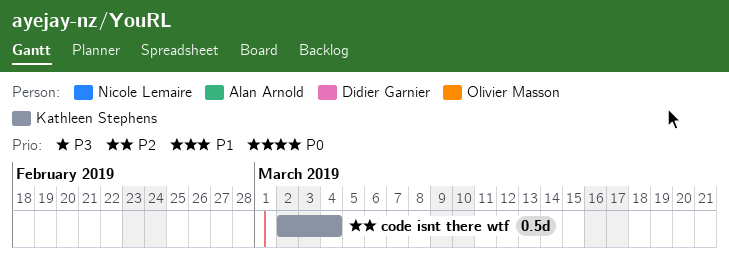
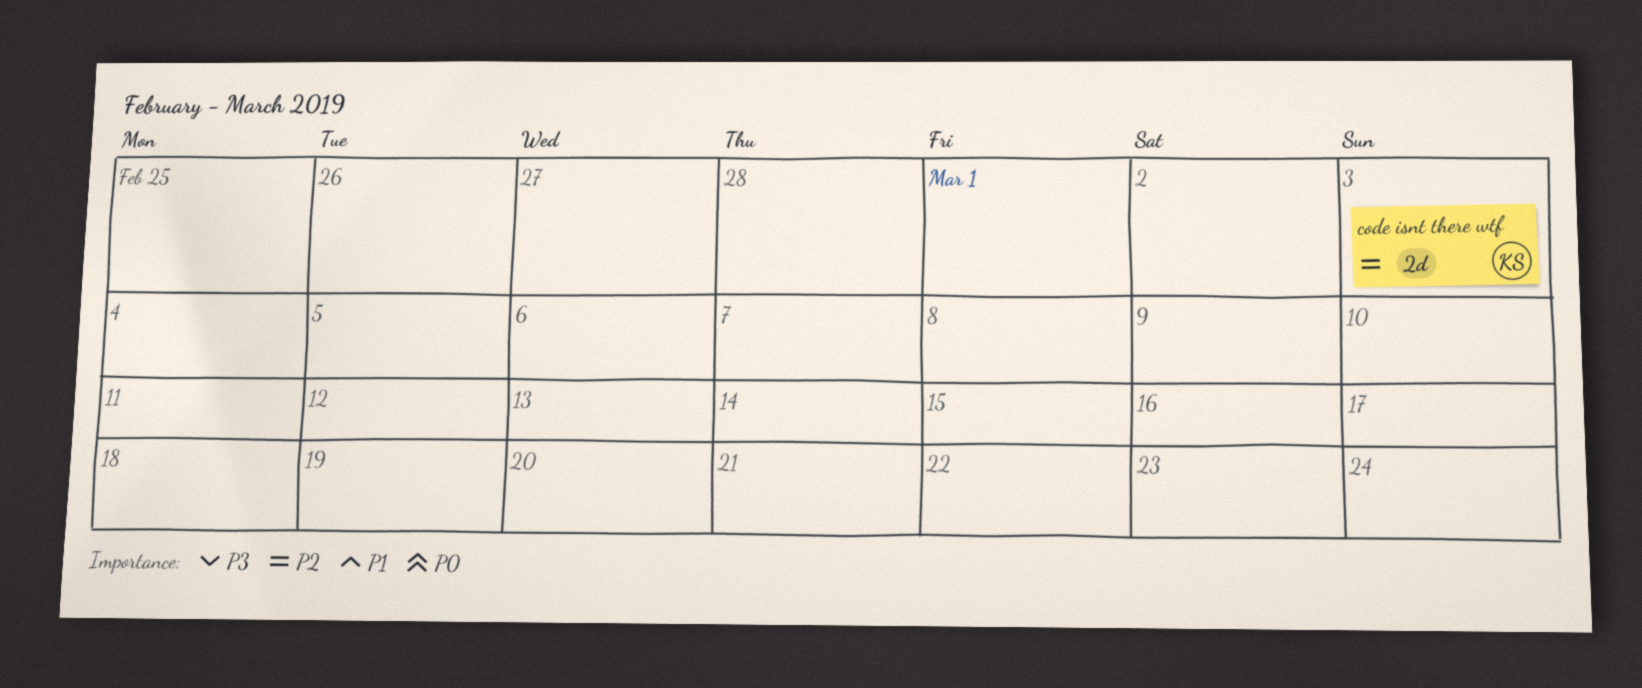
code isnt there wtf, estimate: 0.5d -> 2d
code isnt there wtf, due: Mar 4 -> Mar 3

